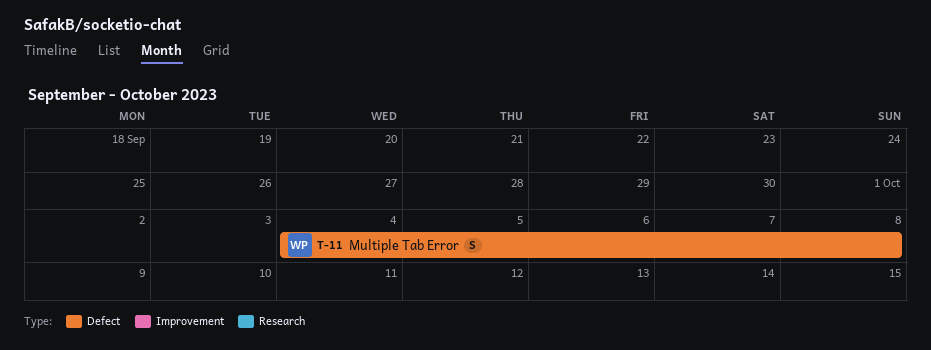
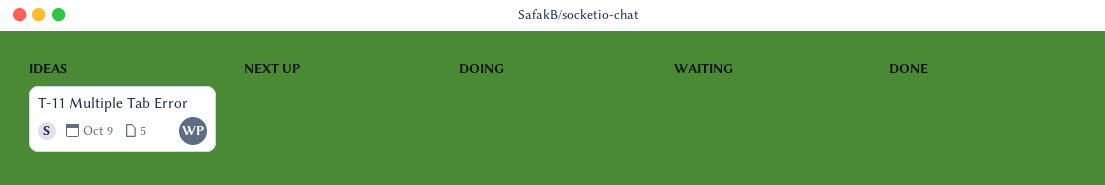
T-11, due: Oct 8 -> Oct 9

